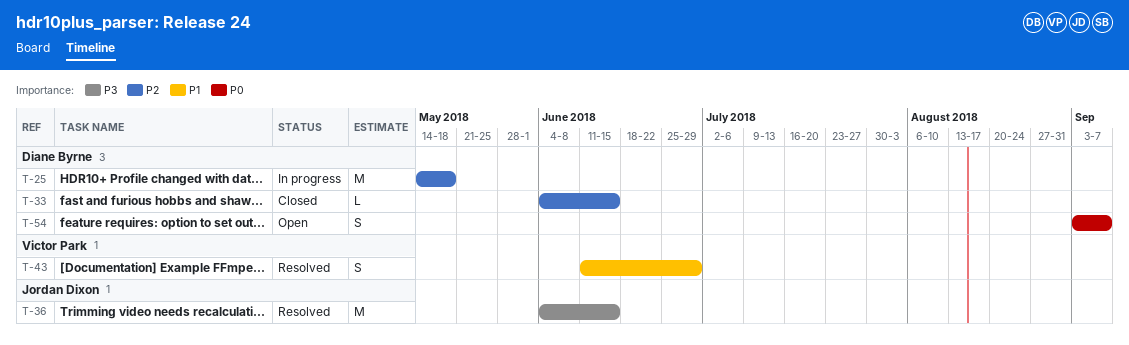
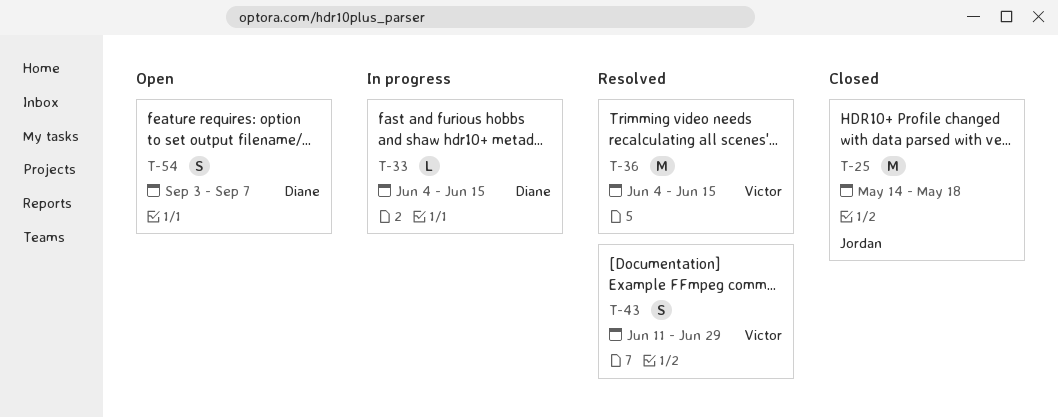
T-25, status: In progress -> Closed
T-25, owner: Diane Byrne -> Jordan Dixon
T-33, status: Closed -> In progress
T-36, owner: Jordan Dixon -> Victor Park

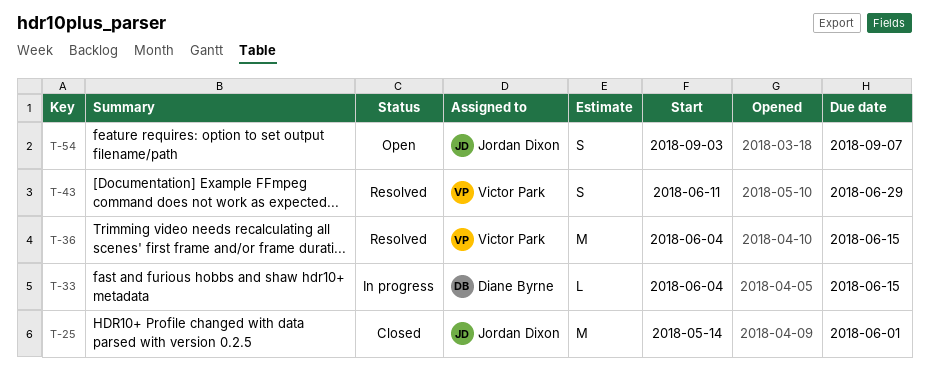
T-25, due: May 18 -> Jun 1
T-54, owner: Diane Byrne -> Jordan Dixon

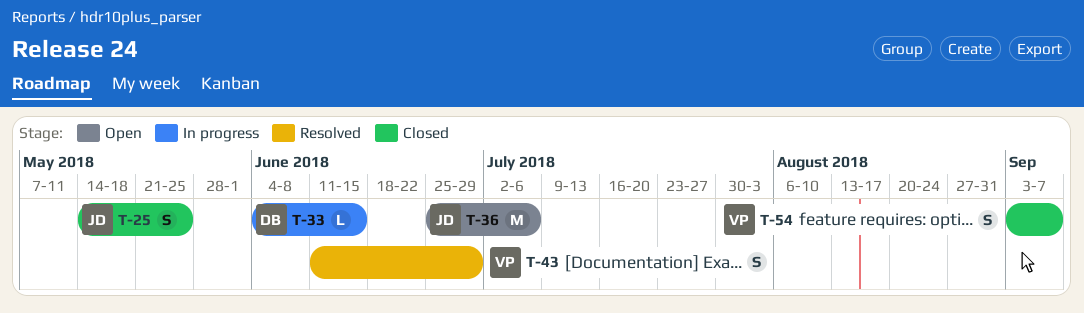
T-25, estimate: M -> S
T-25, due: Jun 1 -> May 25
T-36, status: Resolved -> Open
T-36, owner: Victor Park -> Jordan Dixon
T-36, start: Jun 4 -> Jun 25
T-36, due: Jun 15 -> Jul 6
T-54, status: Open -> Closed
T-54, owner: Jordan Dixon -> Victor Park

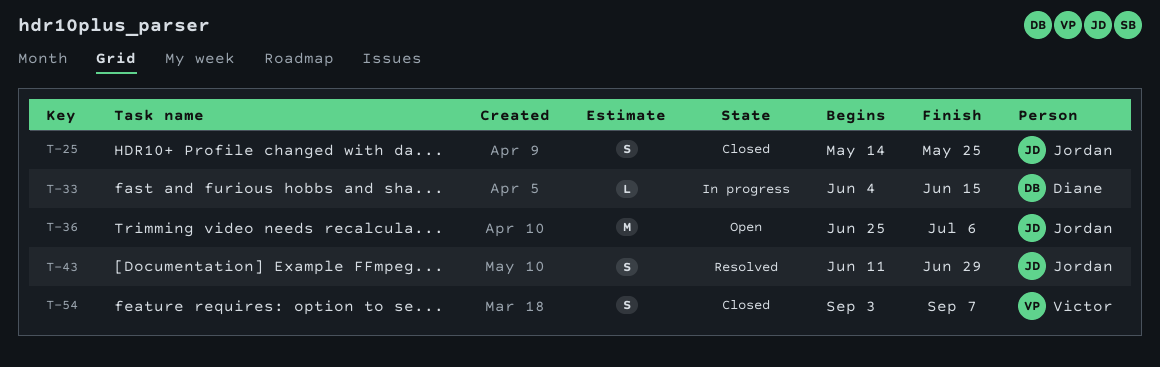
T-43, owner: Victor -> Jordan

